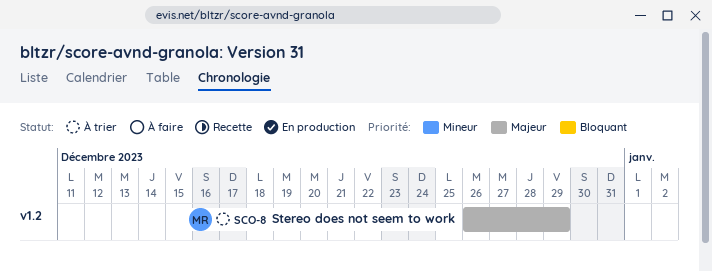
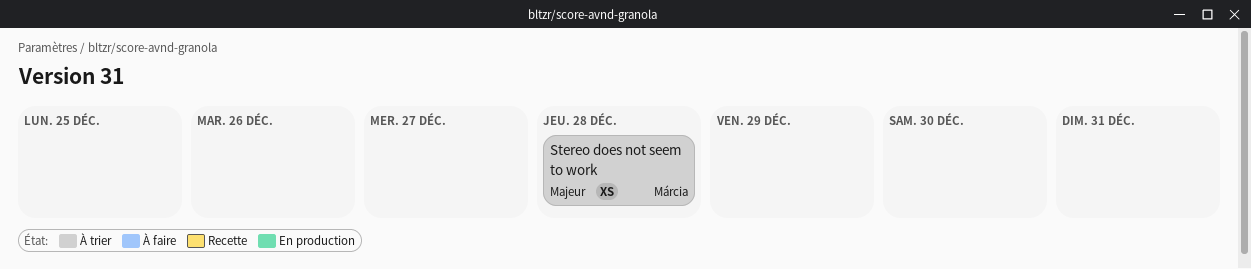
Stereo does not seem to work, due: Dec 29 -> Dec 28

